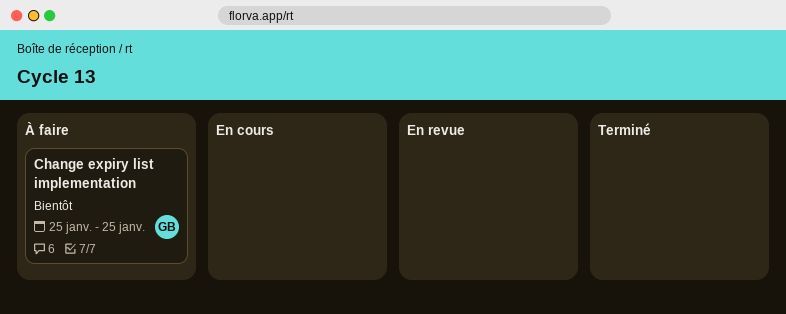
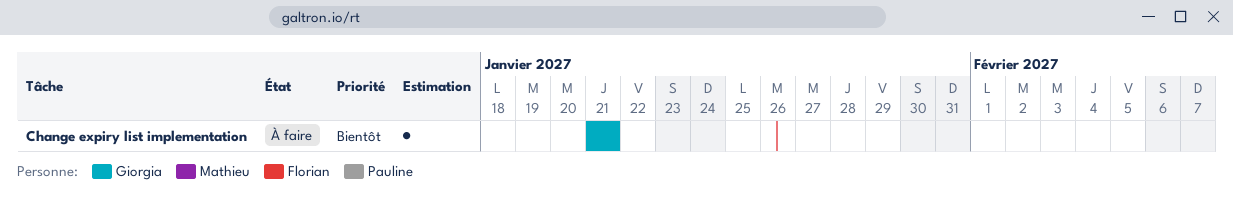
Change expiry list implementation, start: Jan 25 -> Jan 21
Change expiry list implementation, due: Jan 25 -> Jan 21

